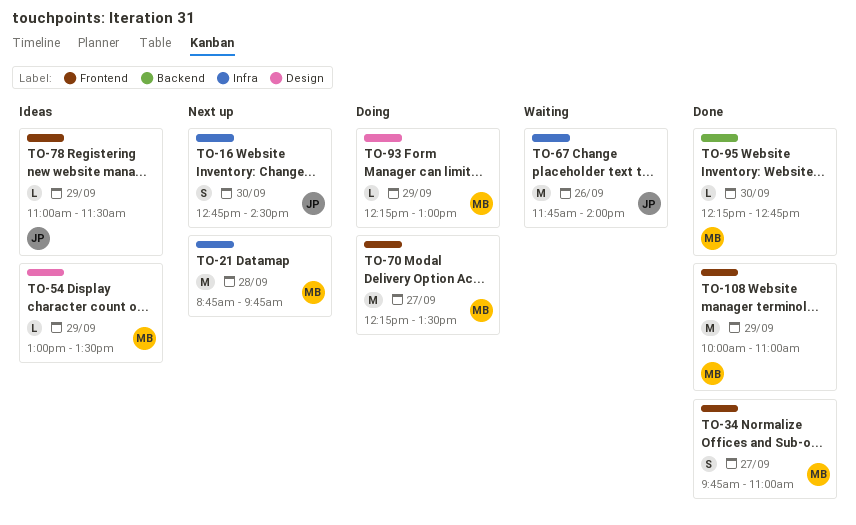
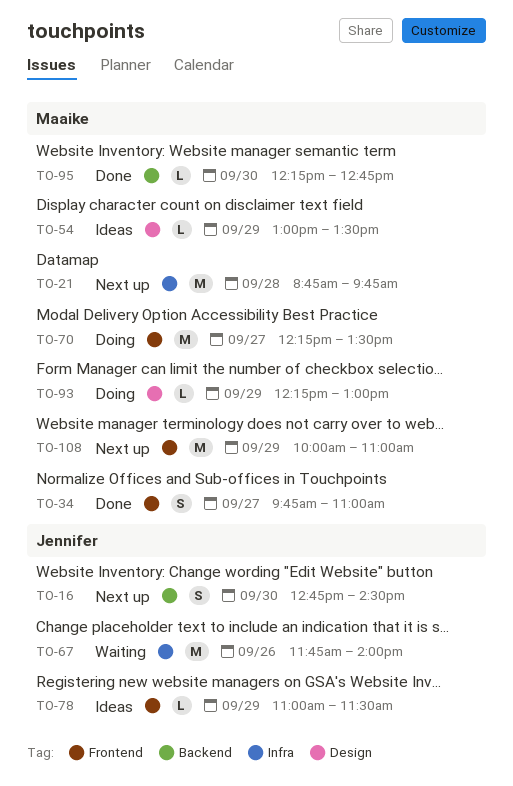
TO-16, label: Infra -> Backend
TO-108, status: Done -> Next up

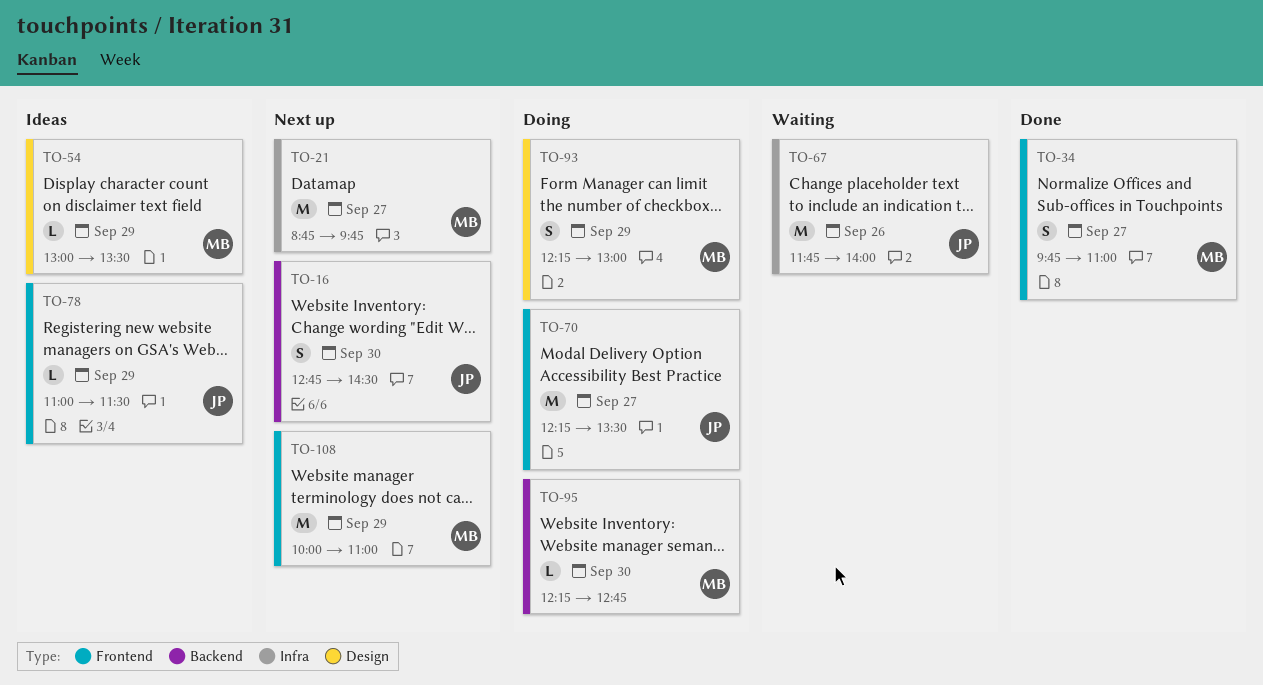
TO-21, day: Sep 28 -> Sep 27
TO-70, owner: Maaike -> Jennifer
TO-93, estimate: L -> S
TO-95, status: Done -> Doing

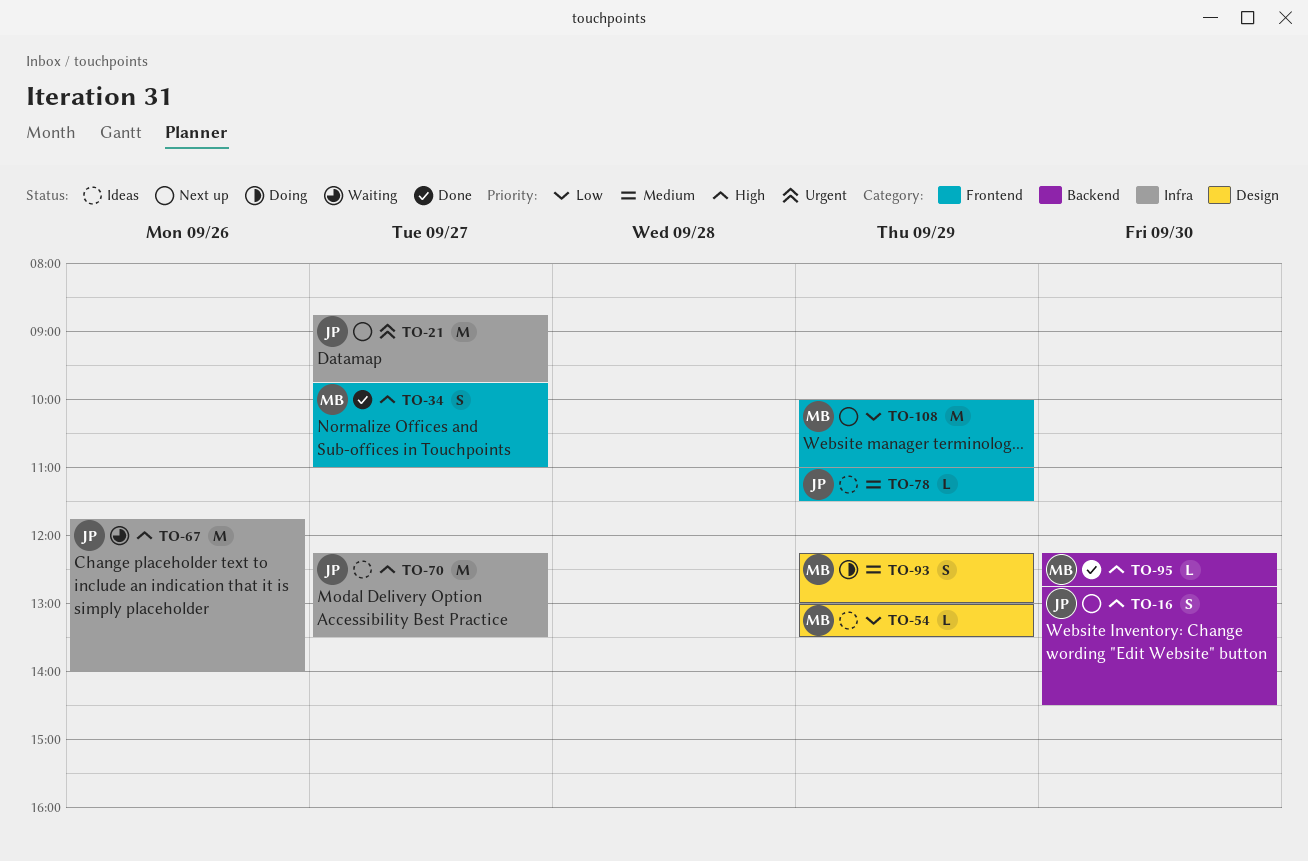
TO-21, owner: MB -> JP
TO-70, status: Doing -> Ideas
TO-70, label: Frontend -> Infra
TO-95, status: Doing -> Done

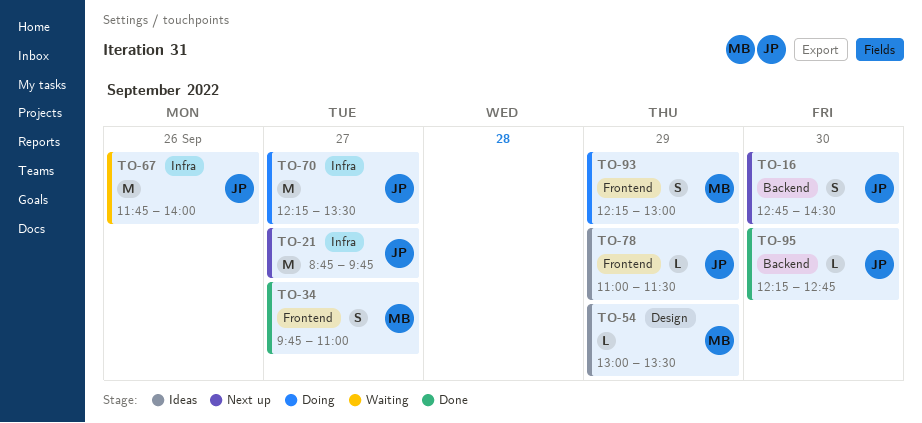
TO-70, status: Ideas -> Doing
TO-93, label: Design -> Frontend
TO-95, owner: MB -> JP
TO-108: present -> none

